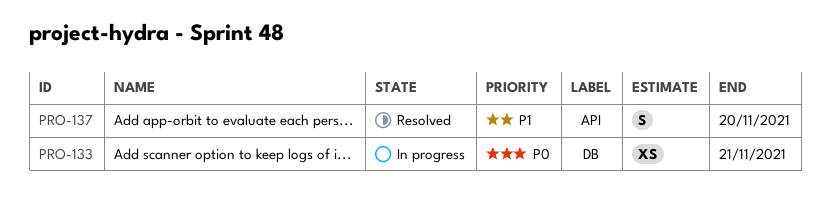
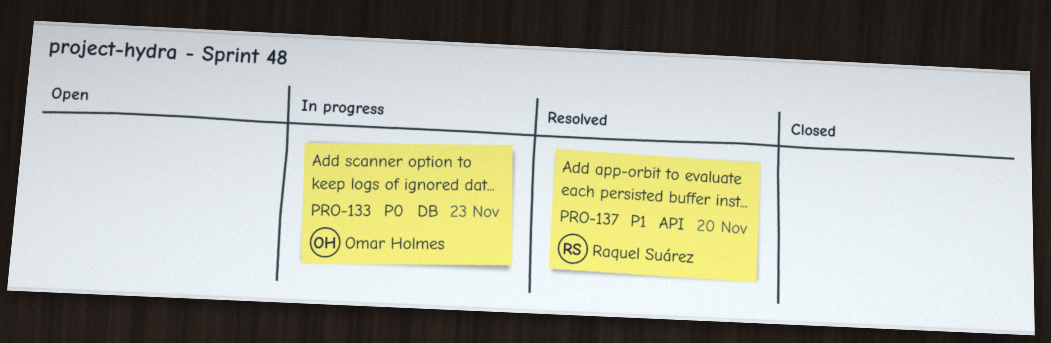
PRO-133, due: Nov 21 -> Nov 23

